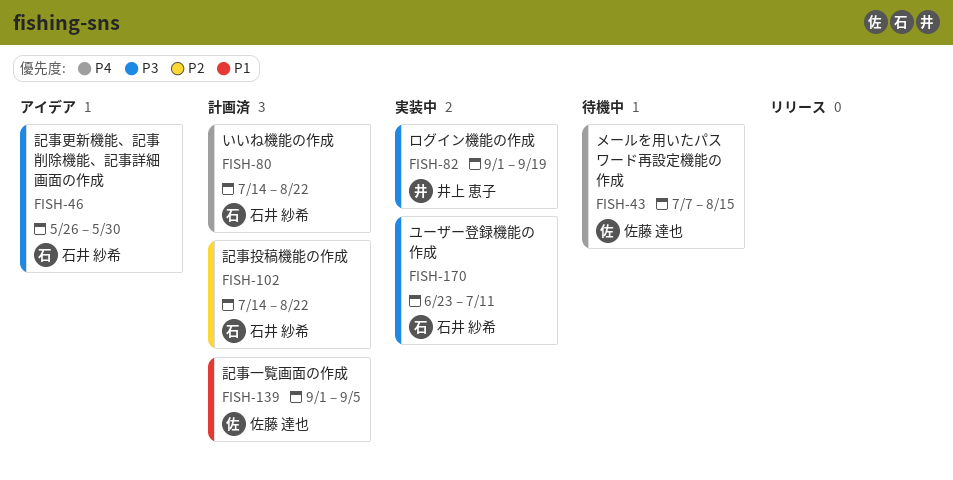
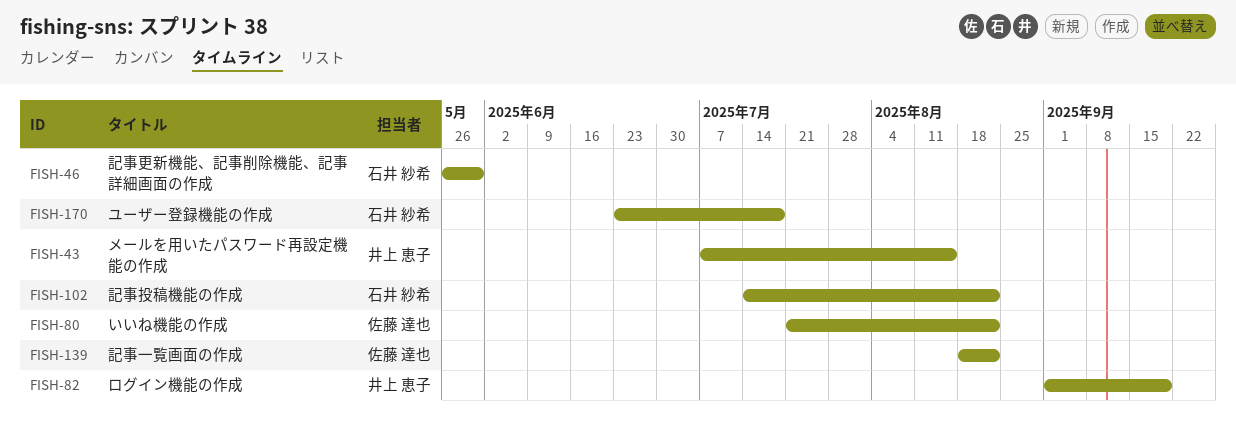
FISH-43, owner: 佐藤 達也 -> 井上 恵子
FISH-80, owner: 石井 紗希 -> 佐藤 達也
FISH-80, start: Jul 14 -> Jul 21
FISH-139, start: Sep 1 -> Aug 18
FISH-139, due: Sep 5 -> Aug 22
FISH-170, due: Jul 11 -> Jul 18

